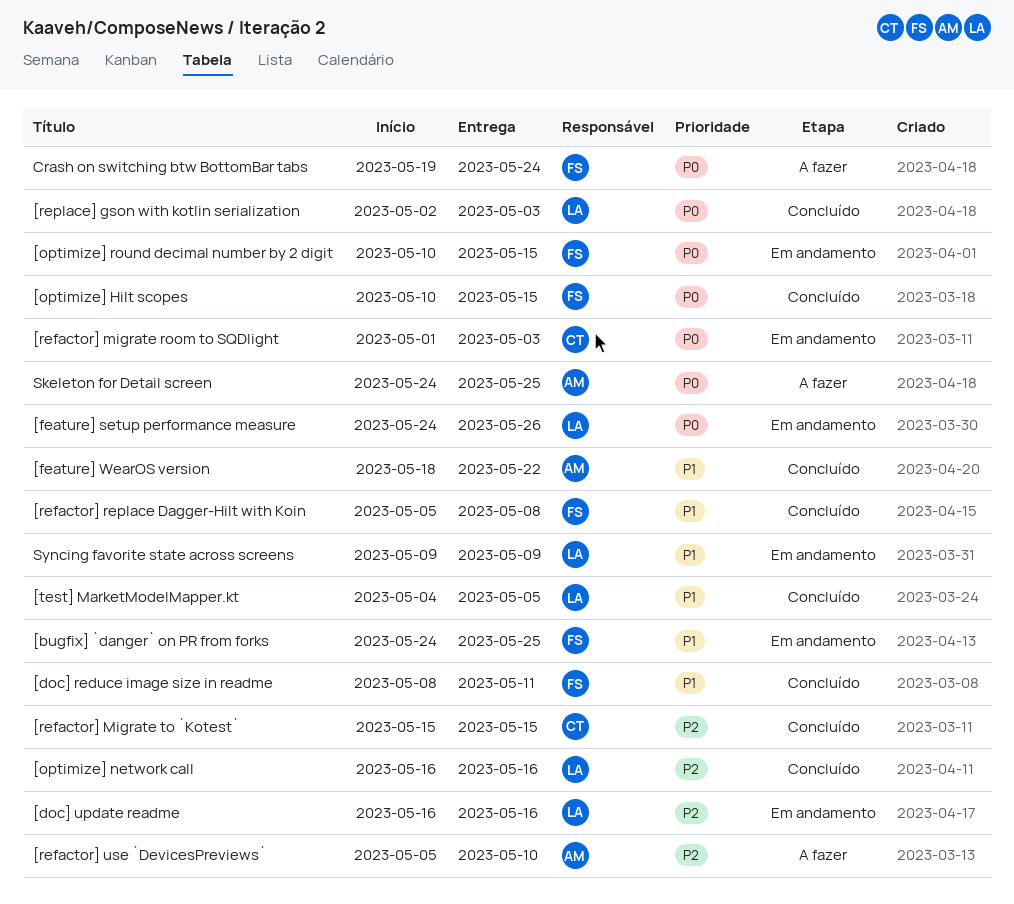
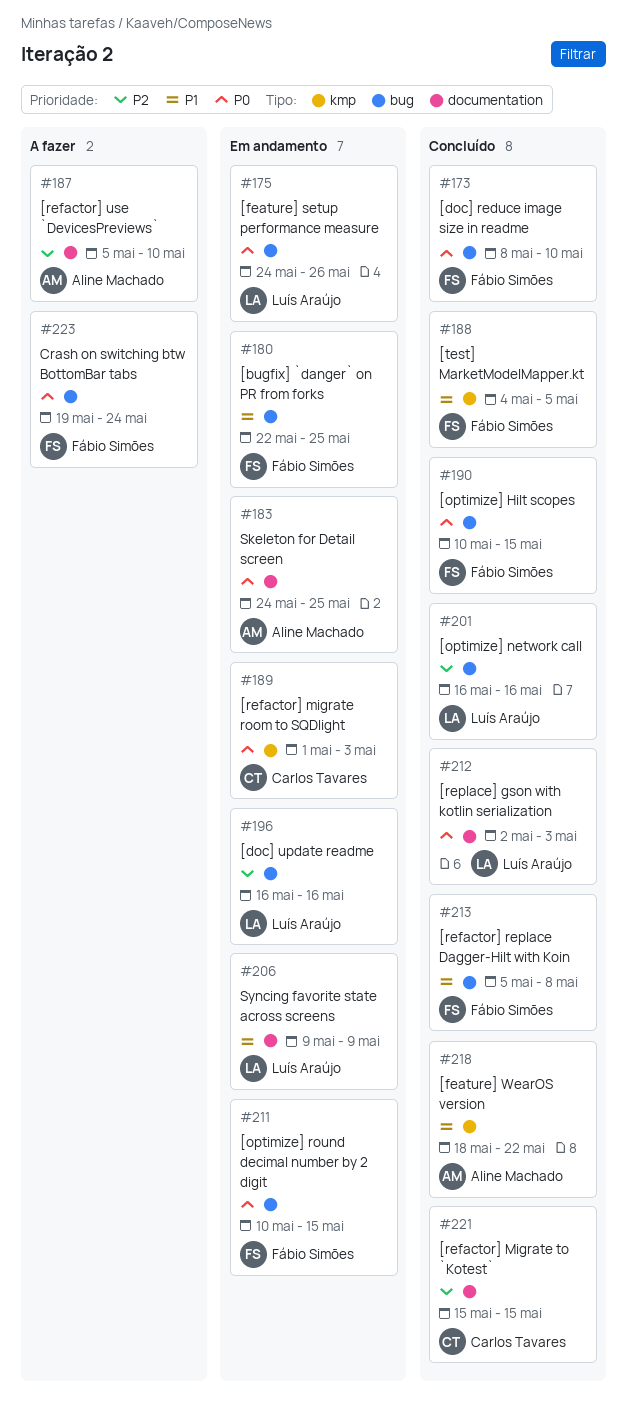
[bugfix] `danger` on PR from forks, start: May 24 -> May 22
[doc] reduce image size in readme, priority: P1 -> P0
[doc] reduce image size in readme, due: May 11 -> May 10
[test] MarketModelMapper.kt, owner: Luís Araújo -> Fábio Simões
Skeleton for Detail screen, status: A fazer -> Em andamento

